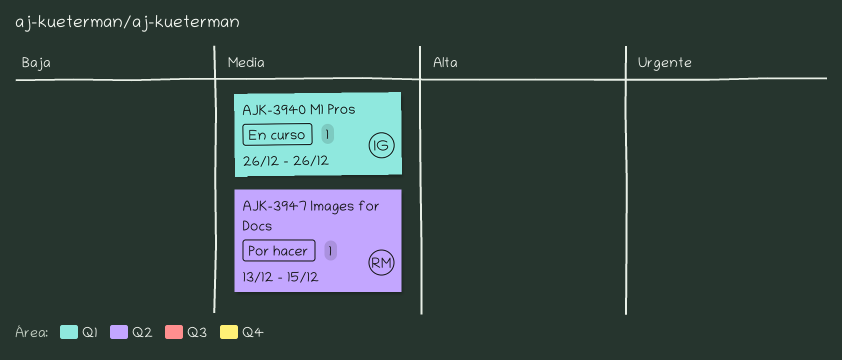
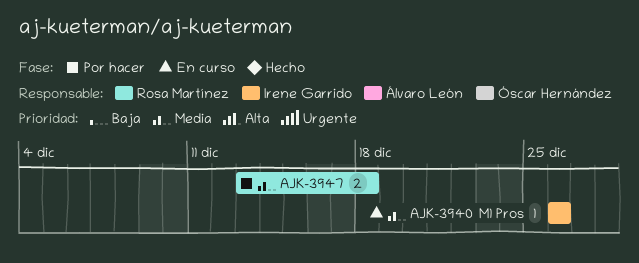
AJK-3947, estimate: 1 -> 2
AJK-3947, due: Dec 15 -> Dec 18

